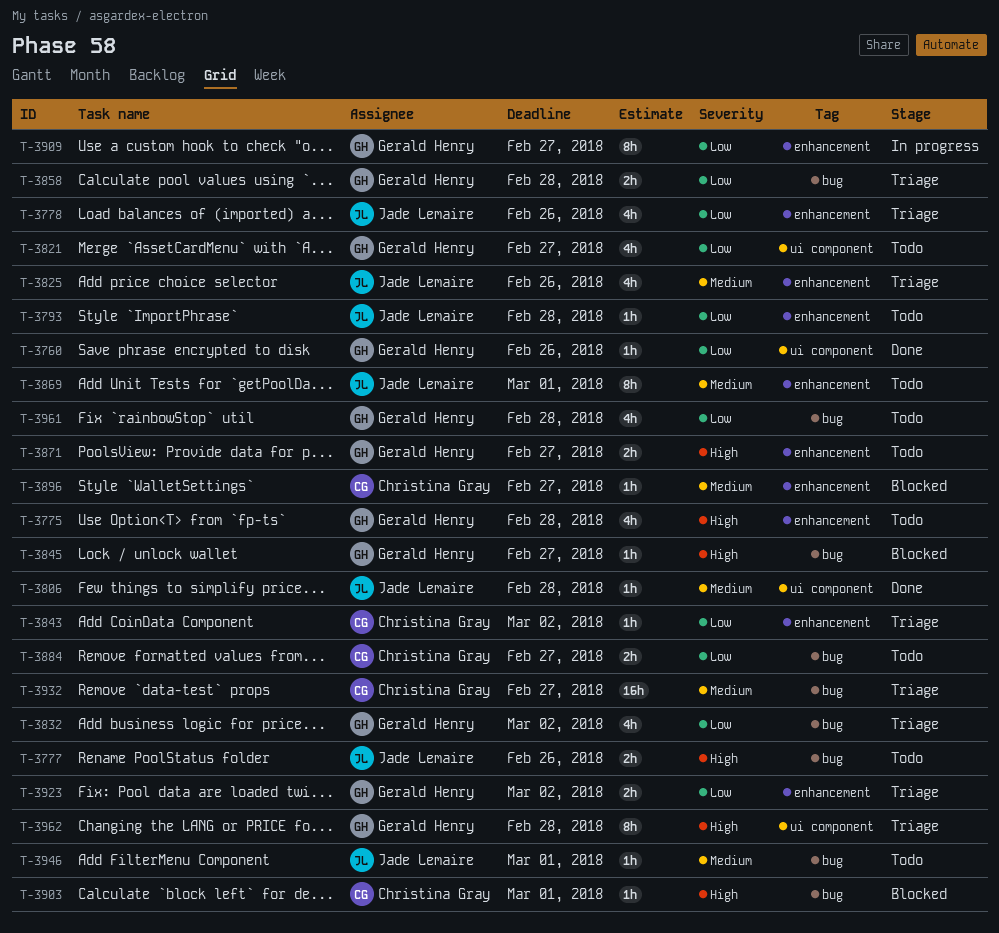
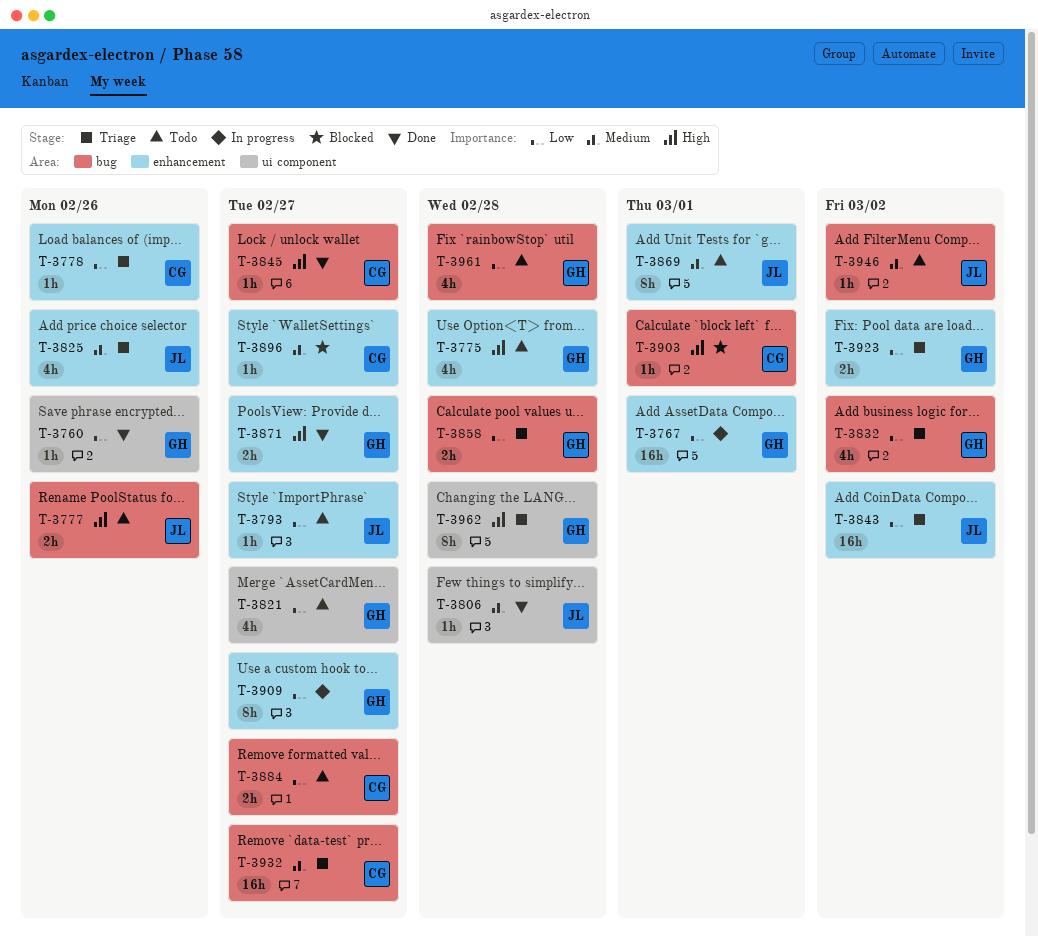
T-3767: none -> present
T-3778, owner: Jade Lemaire -> Christina Gray
T-3778, estimate: 4h -> 1h
T-3793, due: Feb 28 -> Feb 27
T-3843, owner: Christina Gray -> Jade Lemaire
T-3843, estimate: 1h -> 16h
T-3845, status: Blocked -> Done
T-3845, owner: Gerald Henry -> Christina Gray
T-3871, status: Todo -> Done
T-3946, due: Mar 1 -> Mar 2

